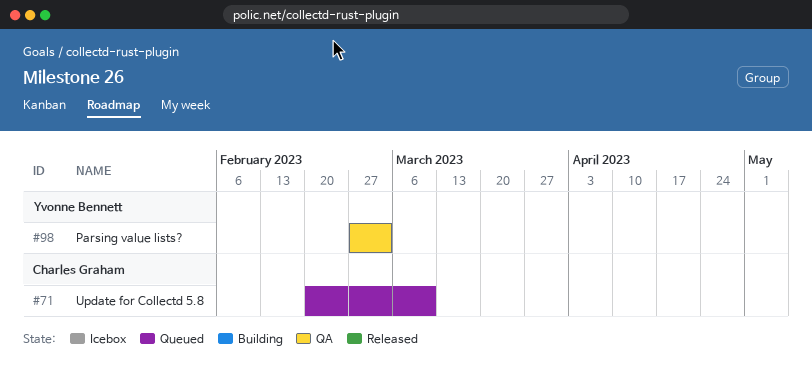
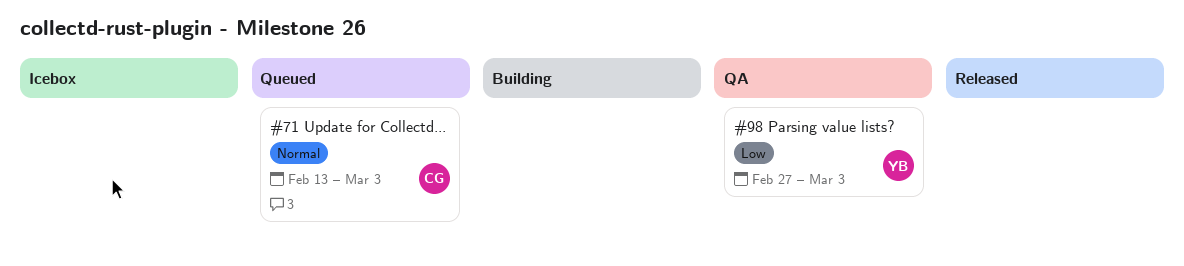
#71, start: Feb 20 -> Feb 13
#71, due: Mar 10 -> Mar 3

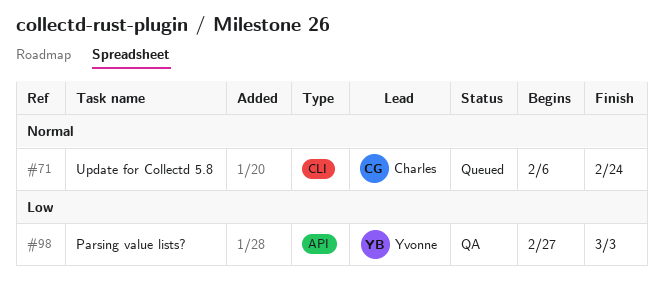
#71, start: Feb 13 -> Feb 6
#71, due: Mar 3 -> Feb 24

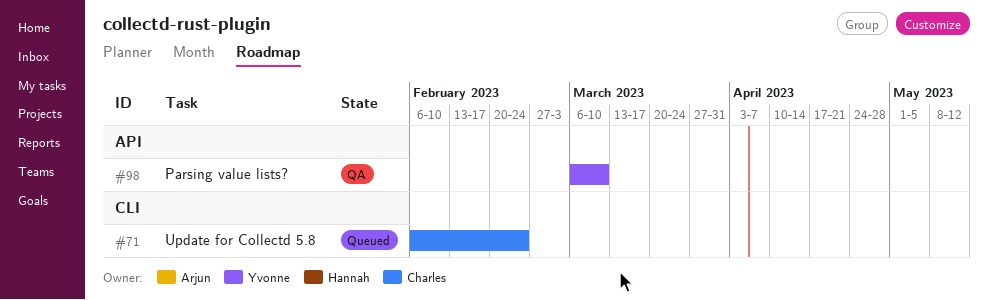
#98, start: Feb 27 -> Mar 6
#98, due: Mar 3 -> Mar 10

